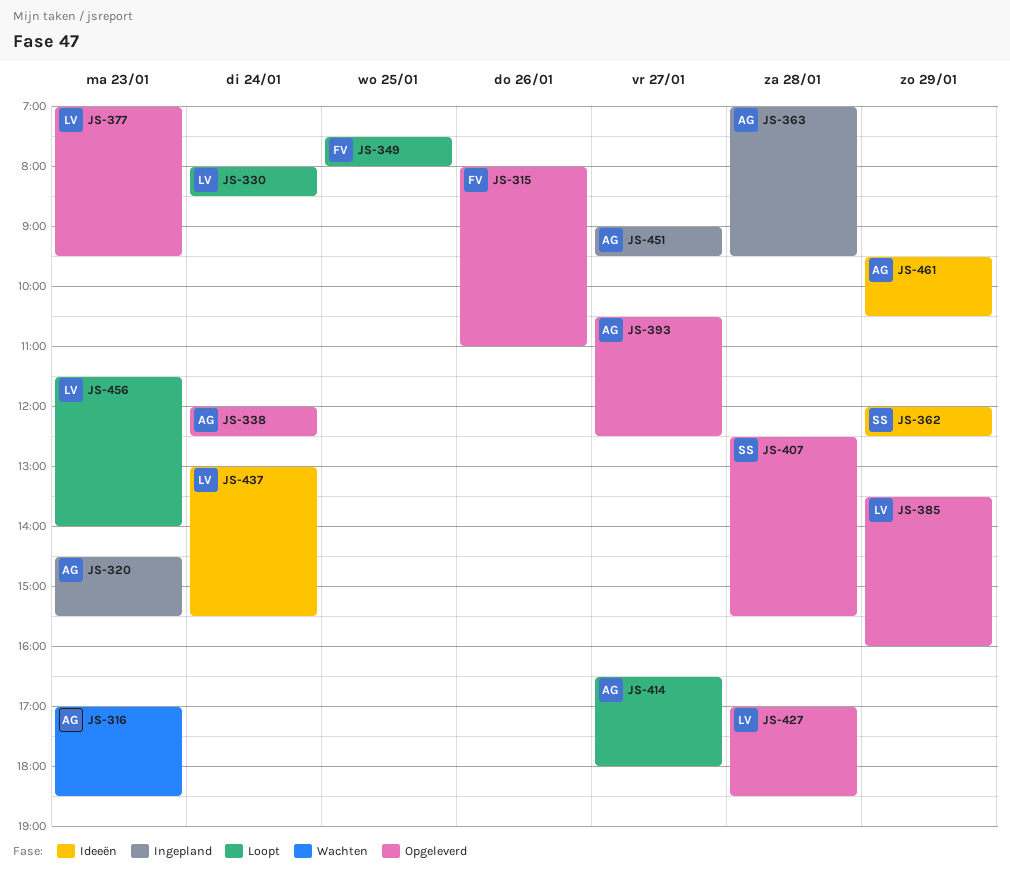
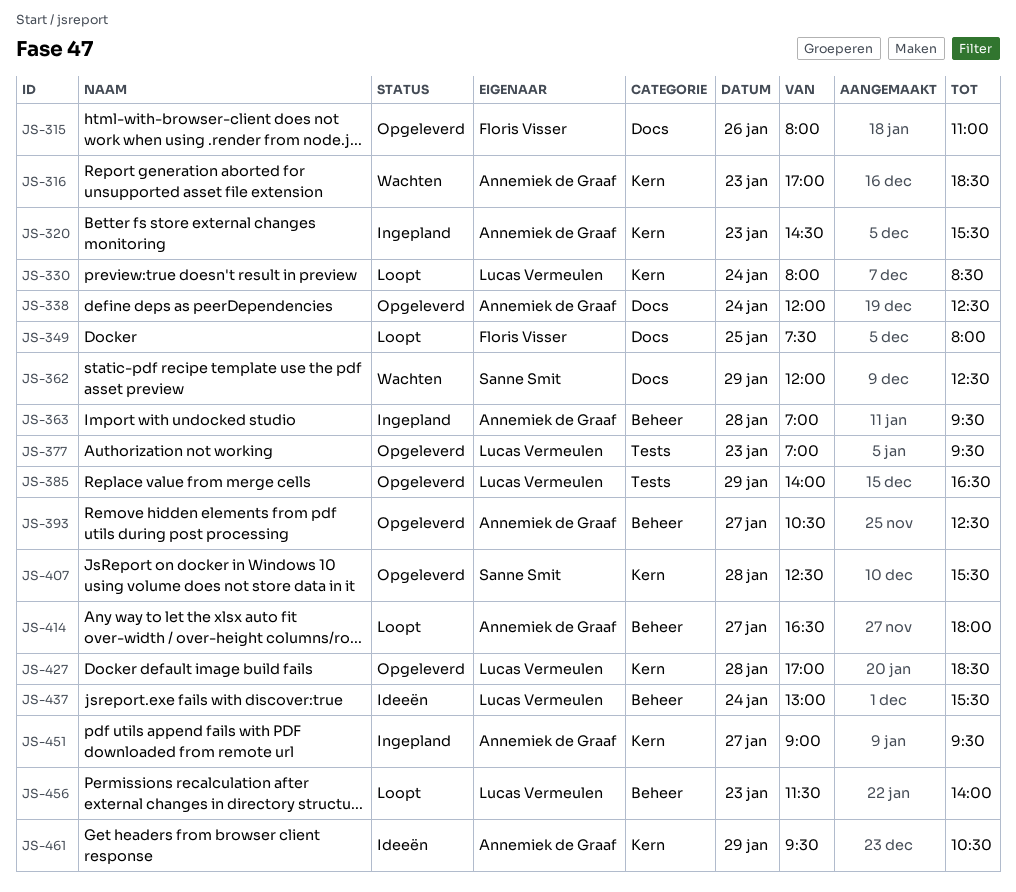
JS-362, status: Ideeën -> Wachten
JS-385, begins: 13:30 -> 14:00
JS-385, ends: 16:00 -> 16:30

